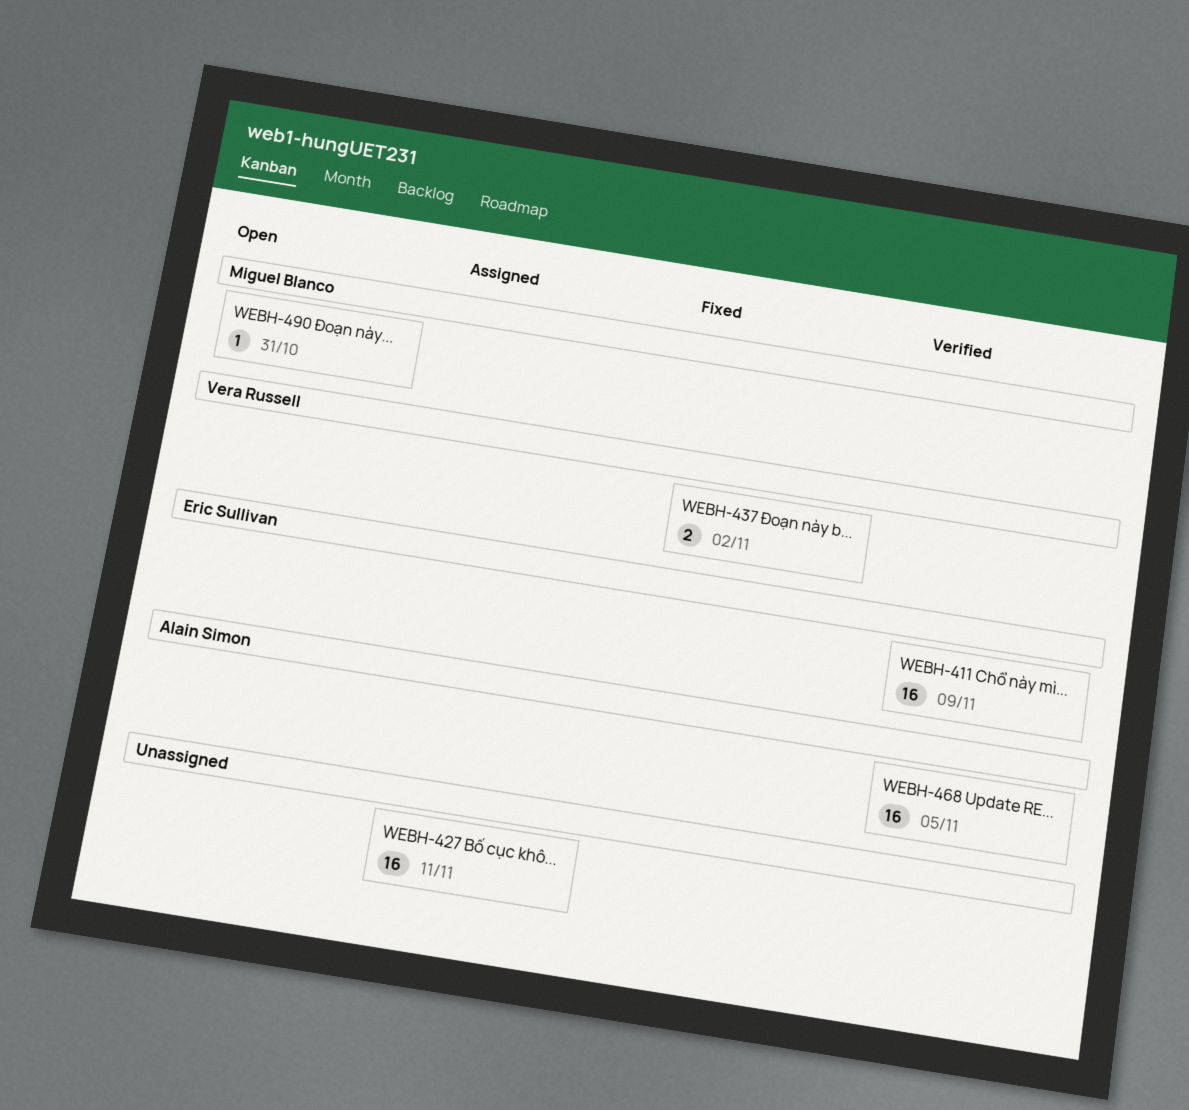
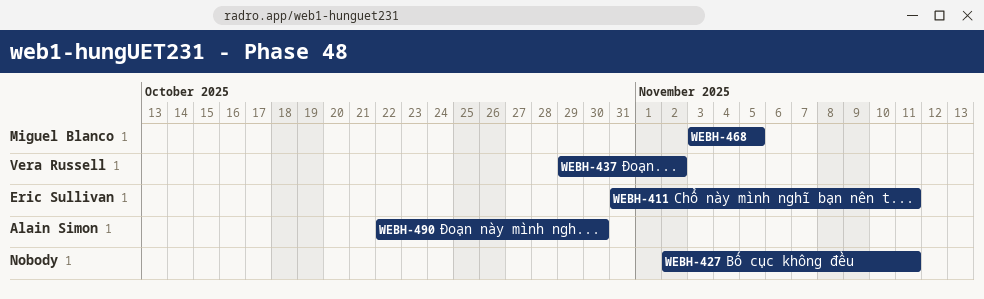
WEBH-411, due: Nov 9 -> Nov 11
WEBH-468, owner: Alain Simon -> Miguel Blanco
WEBH-490, owner: Miguel Blanco -> Alain Simon
WEBH-490, due: Oct 31 -> Oct 30

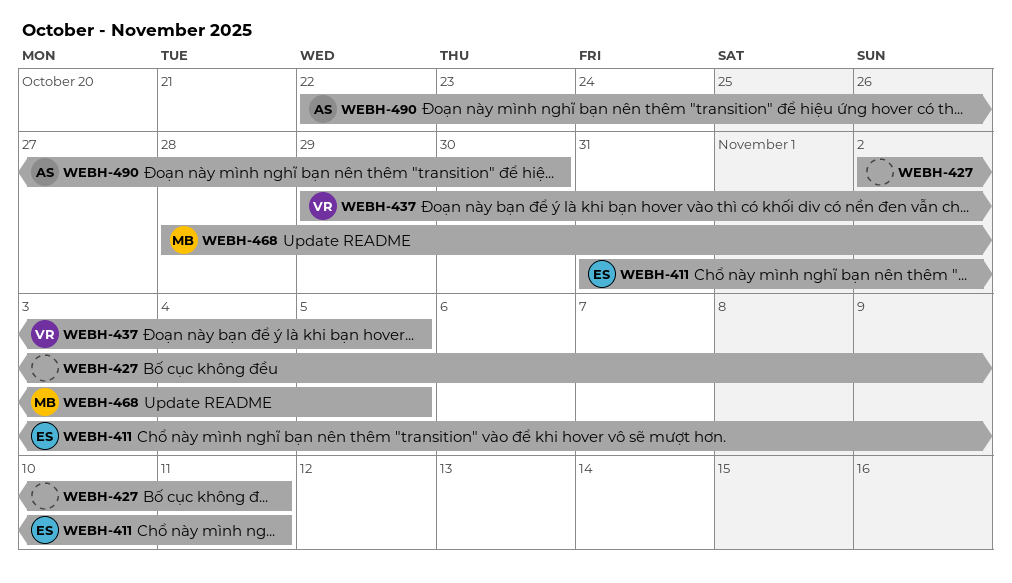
WEBH-437, due: Nov 2 -> Nov 5
WEBH-468, start: Nov 3 -> Oct 28

